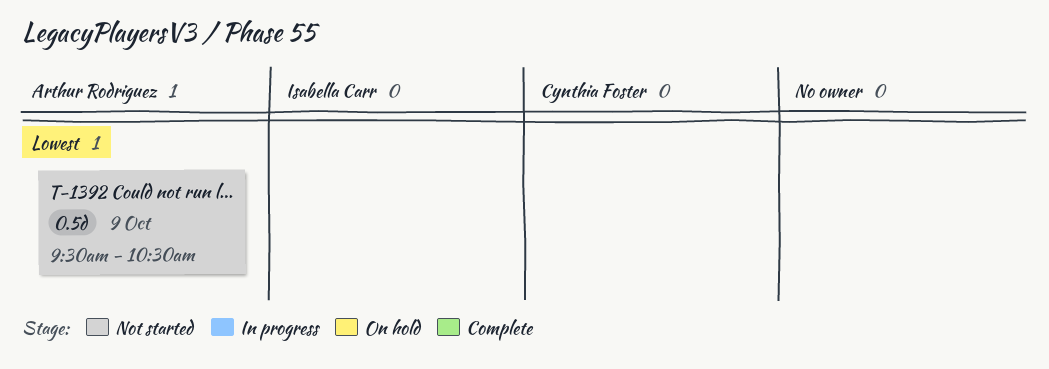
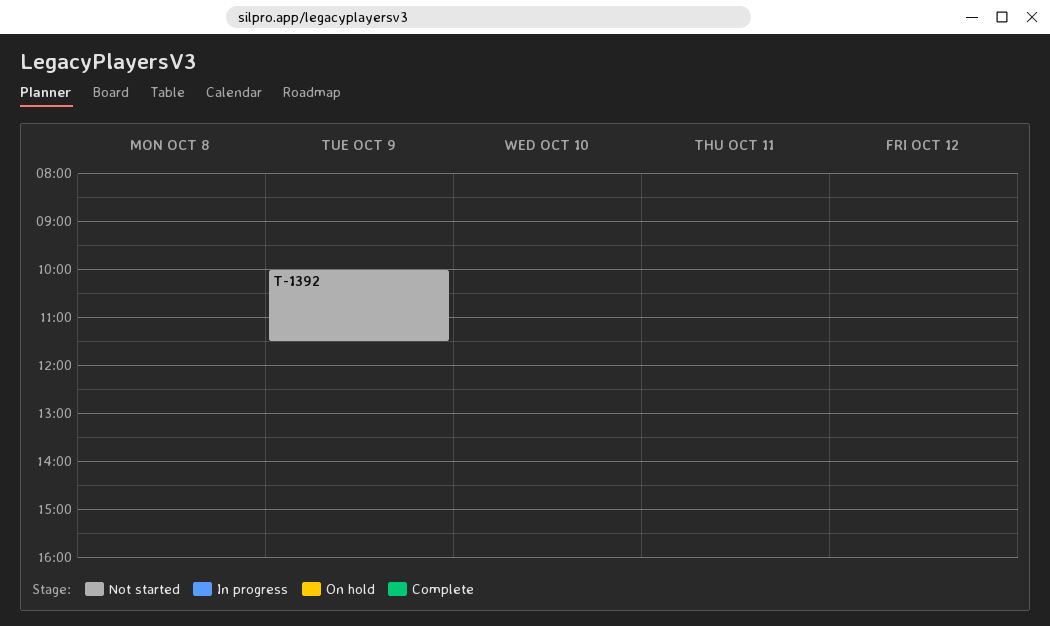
T-1392, begins: 09:30 -> 10:00
T-1392, ends: 10:30 -> 11:30

